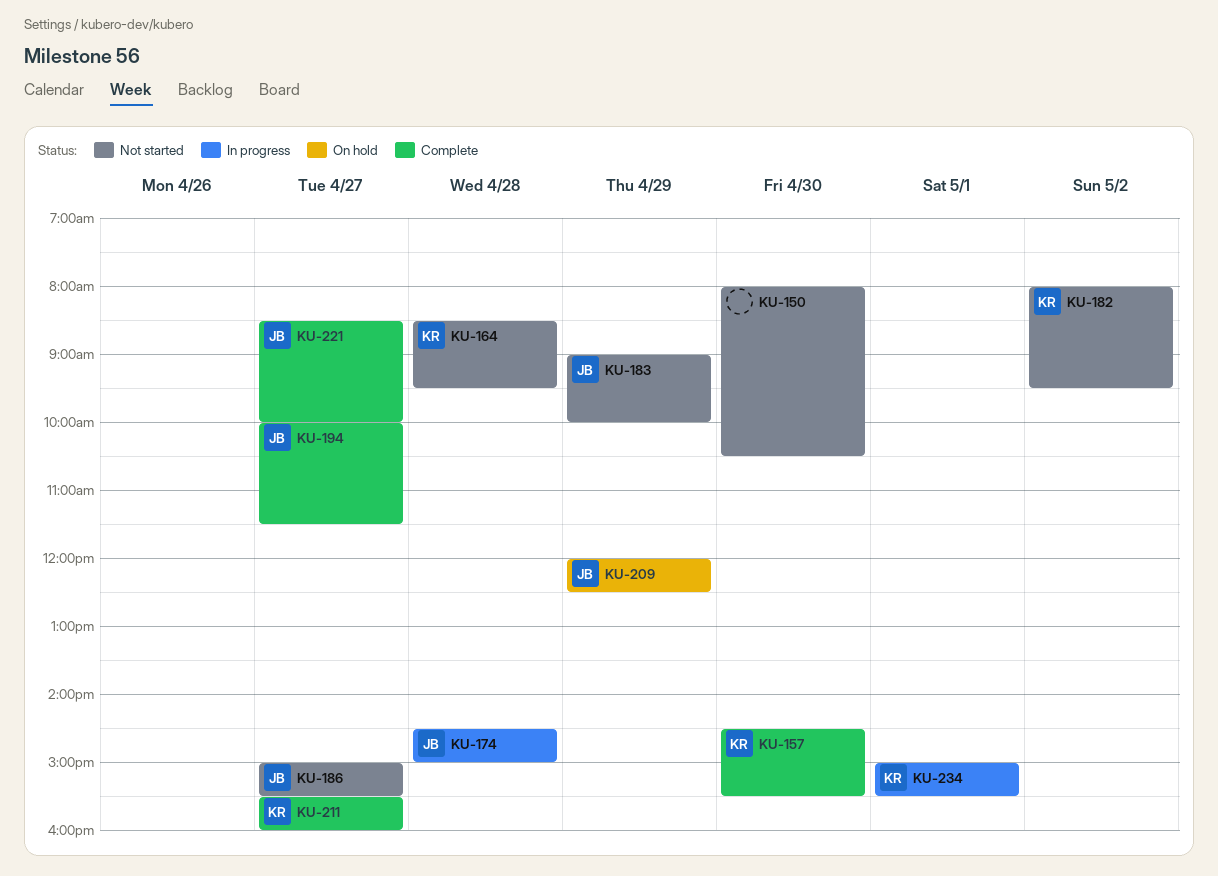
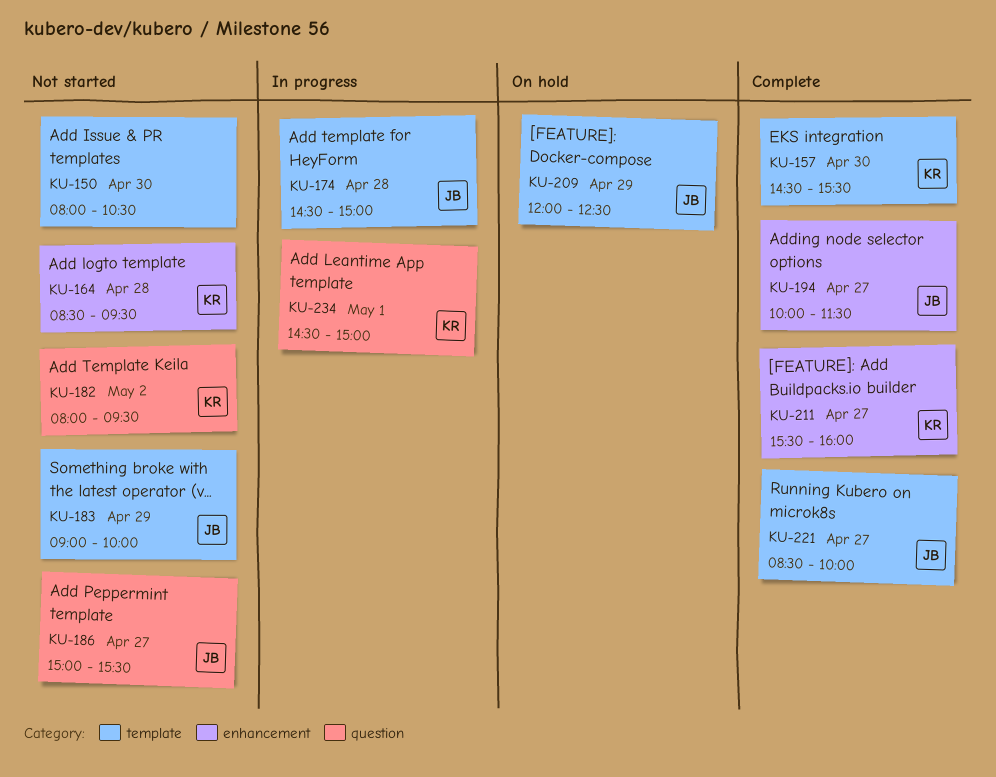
KU-234, begins: 15:00 -> 14:30
KU-234, ends: 15:30 -> 15:00

